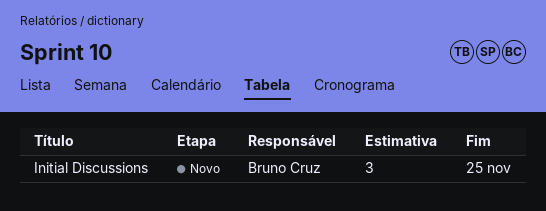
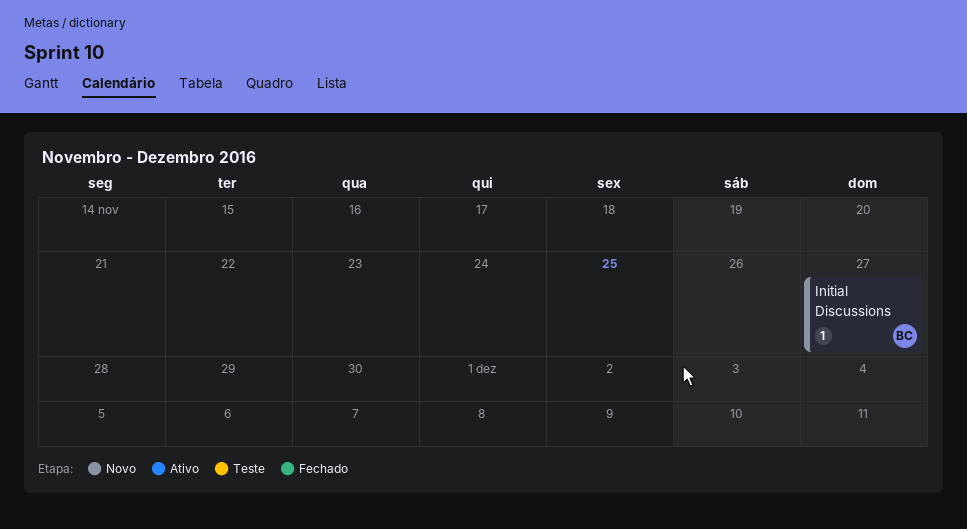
Initial Discussions, estimate: 3 -> 1
Initial Discussions, due: Nov 25 -> Nov 27

